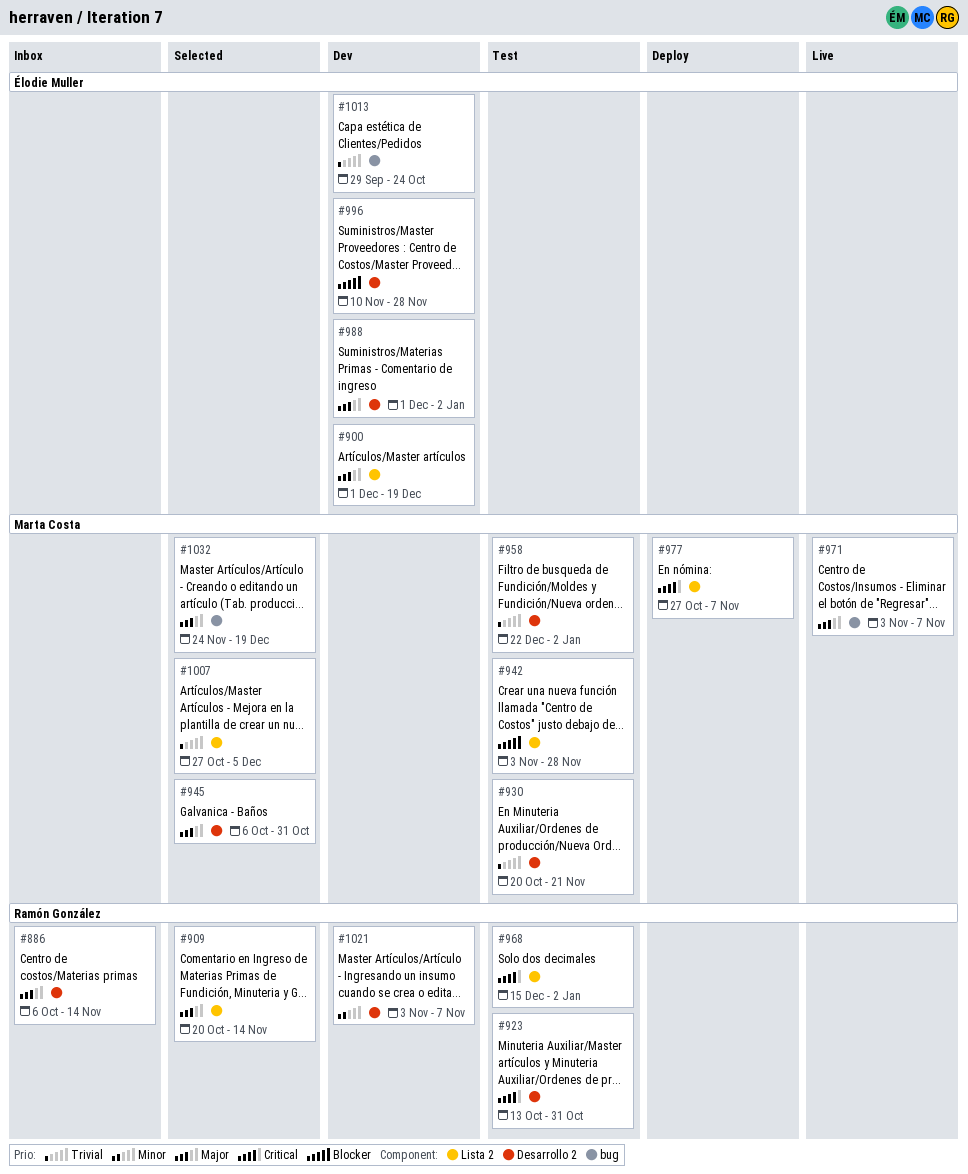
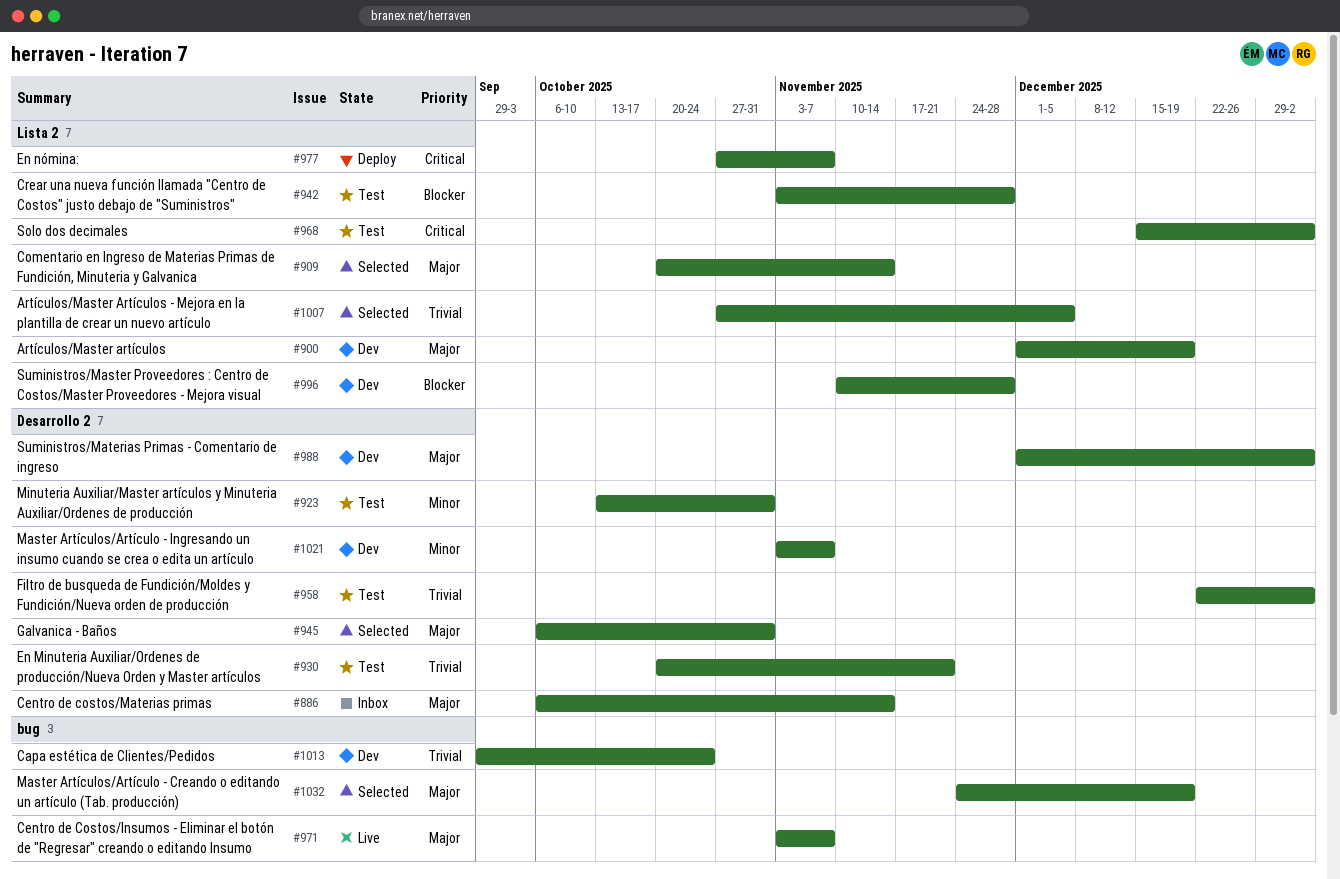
#923, priority: Critical -> Minor
#996, label: Desarrollo 2 -> Lista 2

